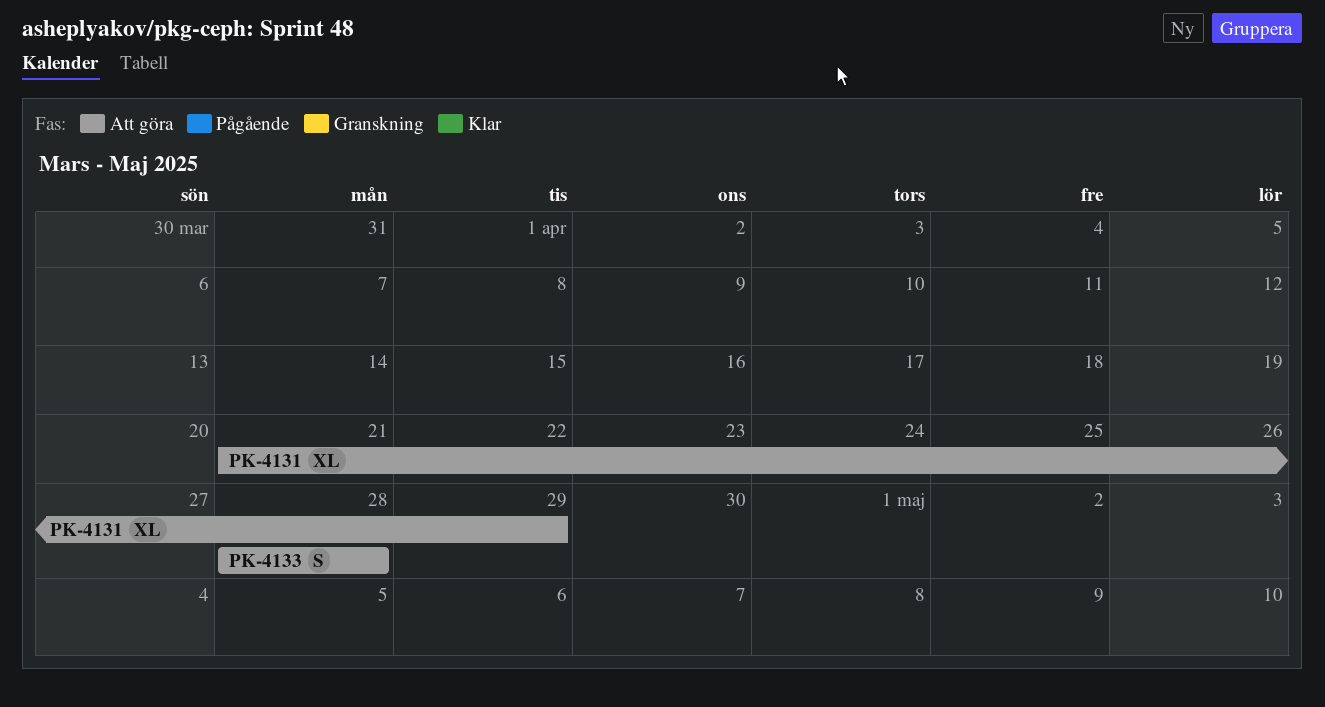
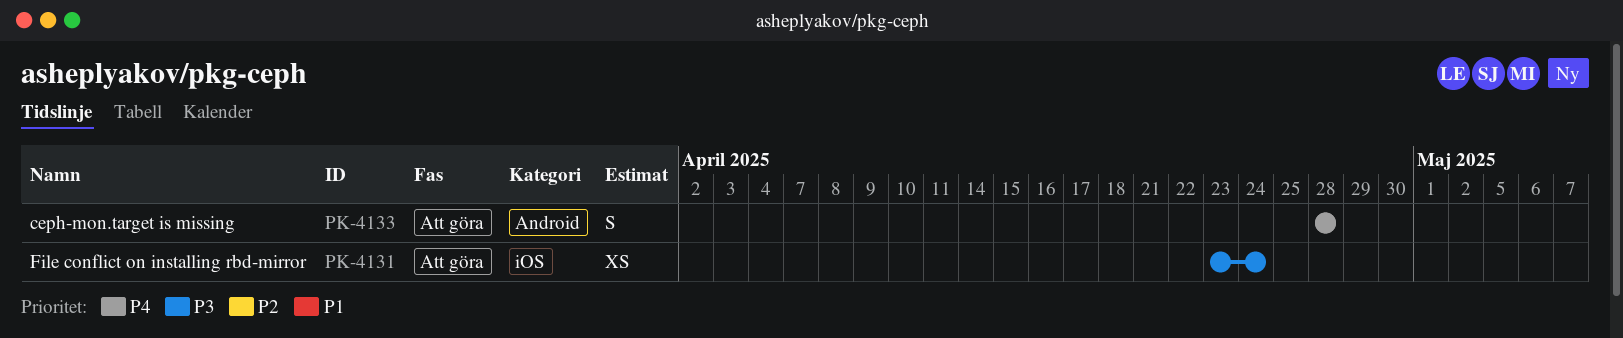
PK-4131, estimate: XL -> XS
PK-4131, start: Apr 21 -> Apr 23
PK-4131, due: Apr 29 -> Apr 24

